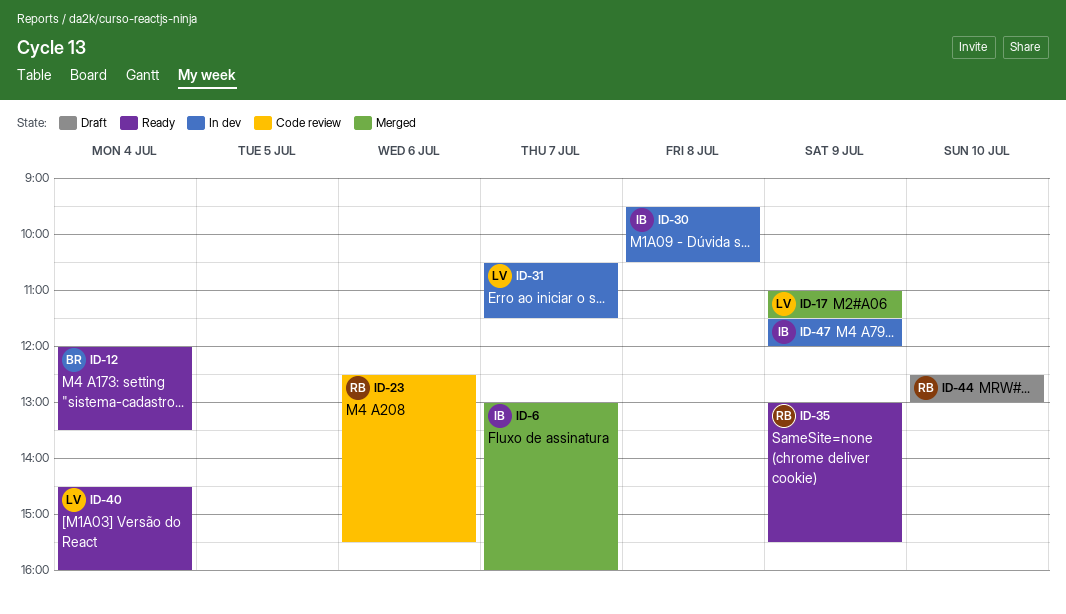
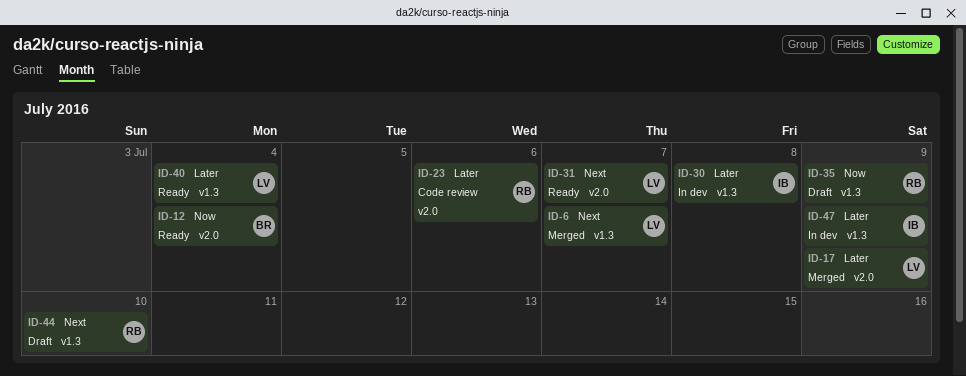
ID-6, owner: IB -> LV
ID-31, status: In dev -> Ready
ID-35, status: Ready -> Draft

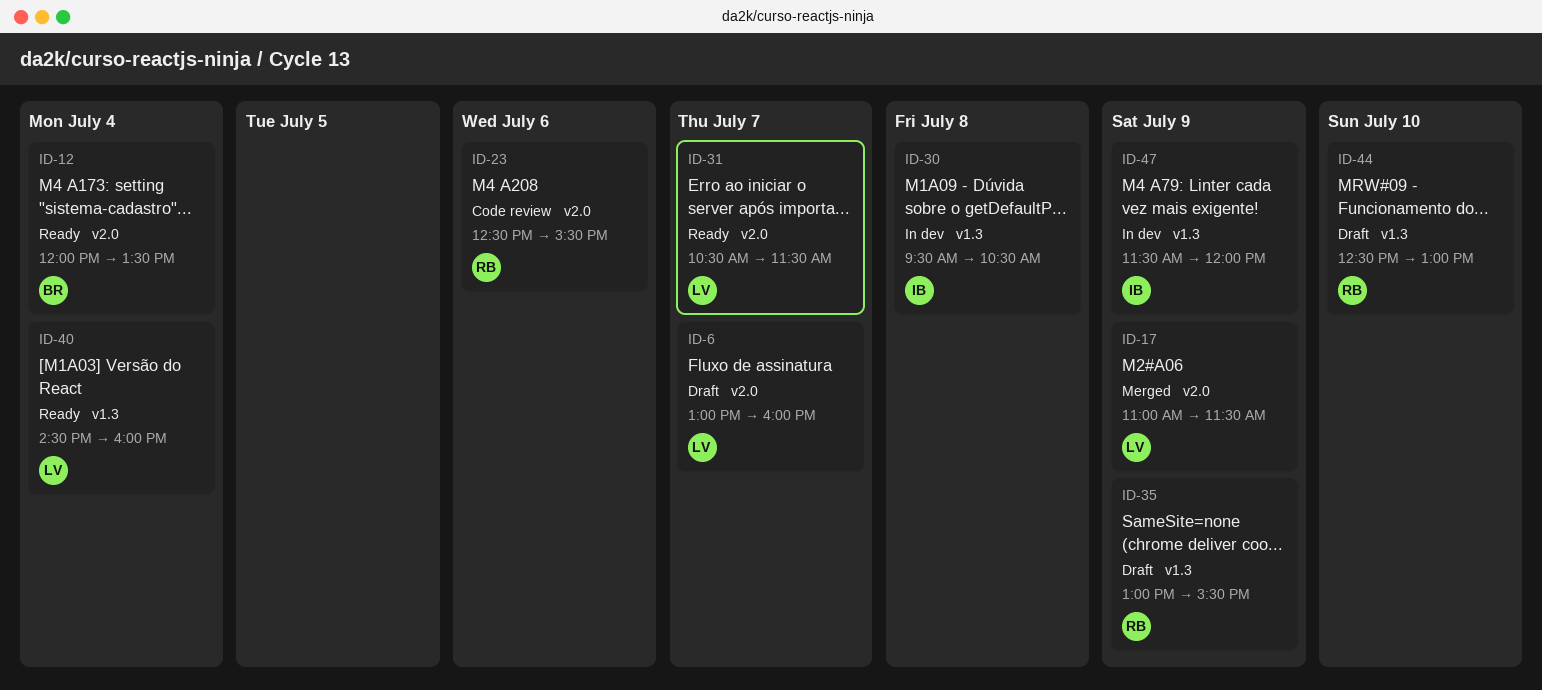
ID-6, status: Merged -> Draft
ID-6, label: v1.3 -> v2.0

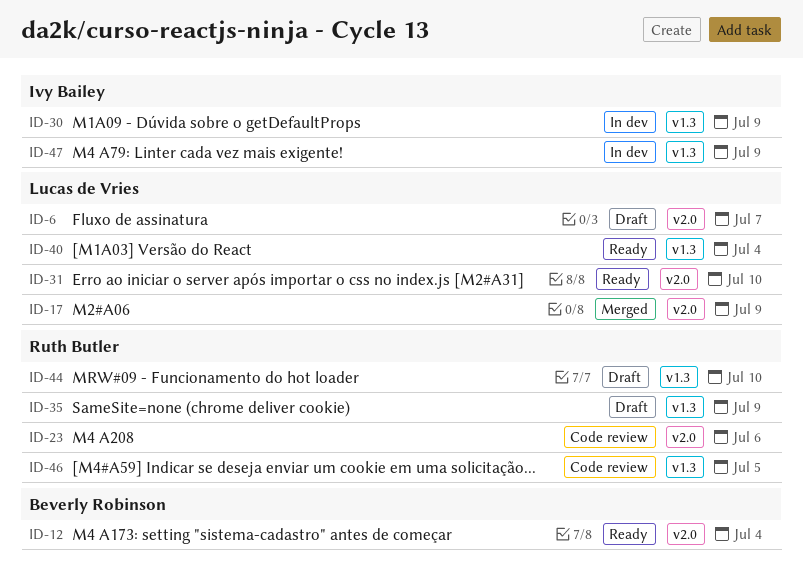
ID-30, day: Jul 8 -> Jul 9
ID-31, day: Jul 7 -> Jul 10
ID-46: none -> present

